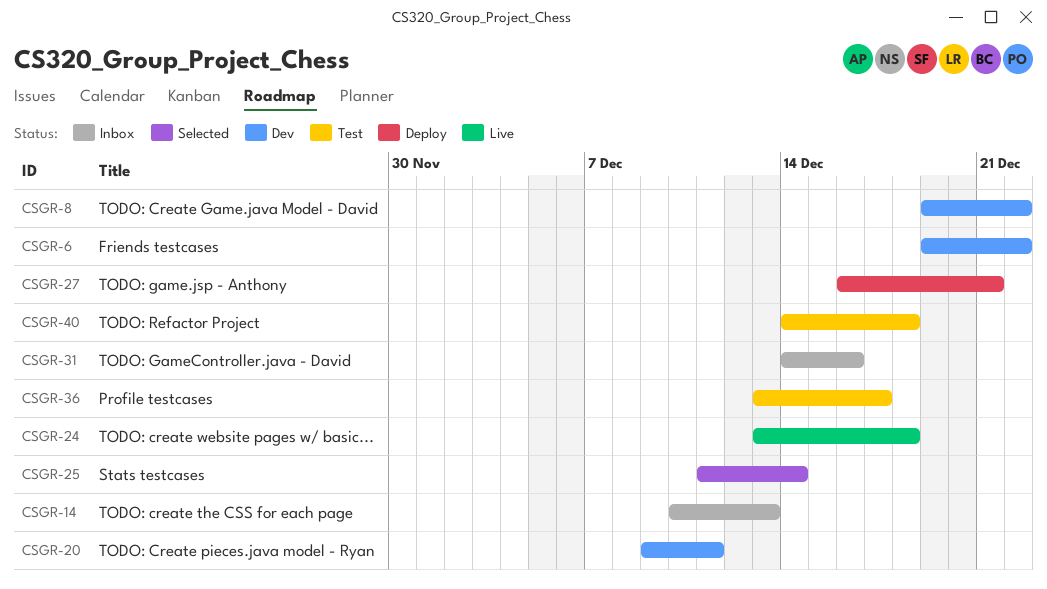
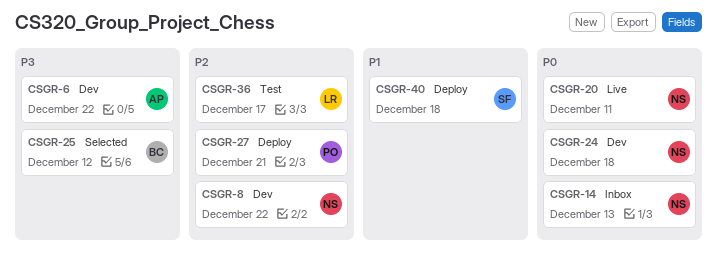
CSGR-20, status: Dev -> Live
CSGR-24, status: Live -> Dev
CSGR-25, due: Dec 14 -> Dec 12
CSGR-31: present -> none
CSGR-40, status: Test -> Deploy

